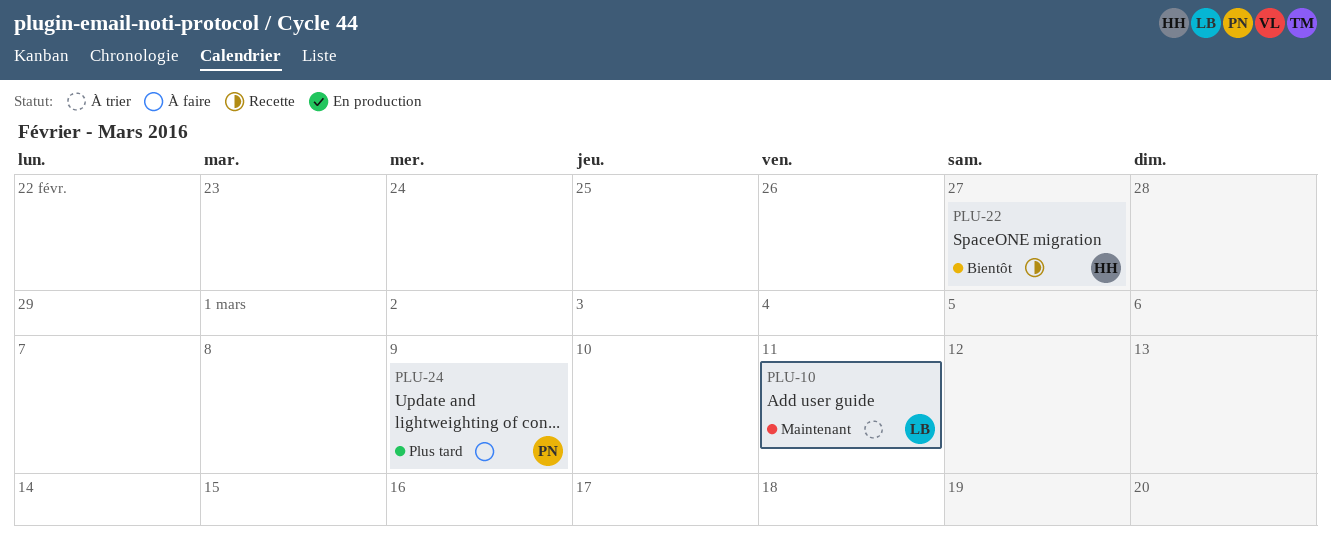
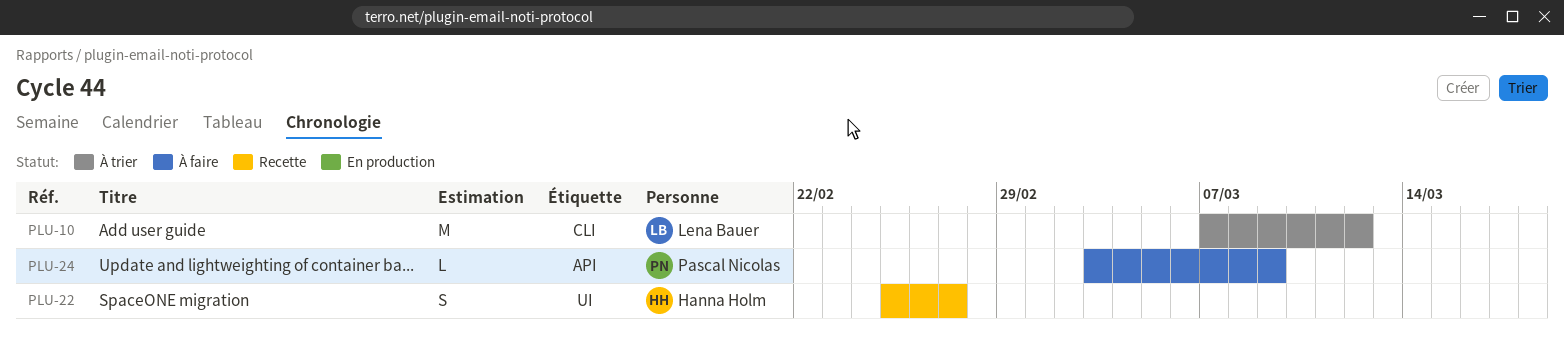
PLU-10, due: Mar 11 -> Mar 12

